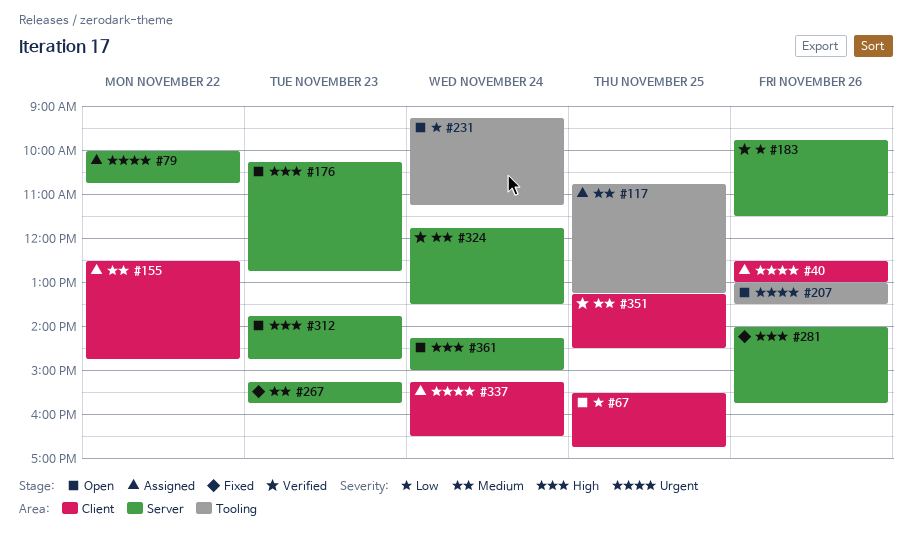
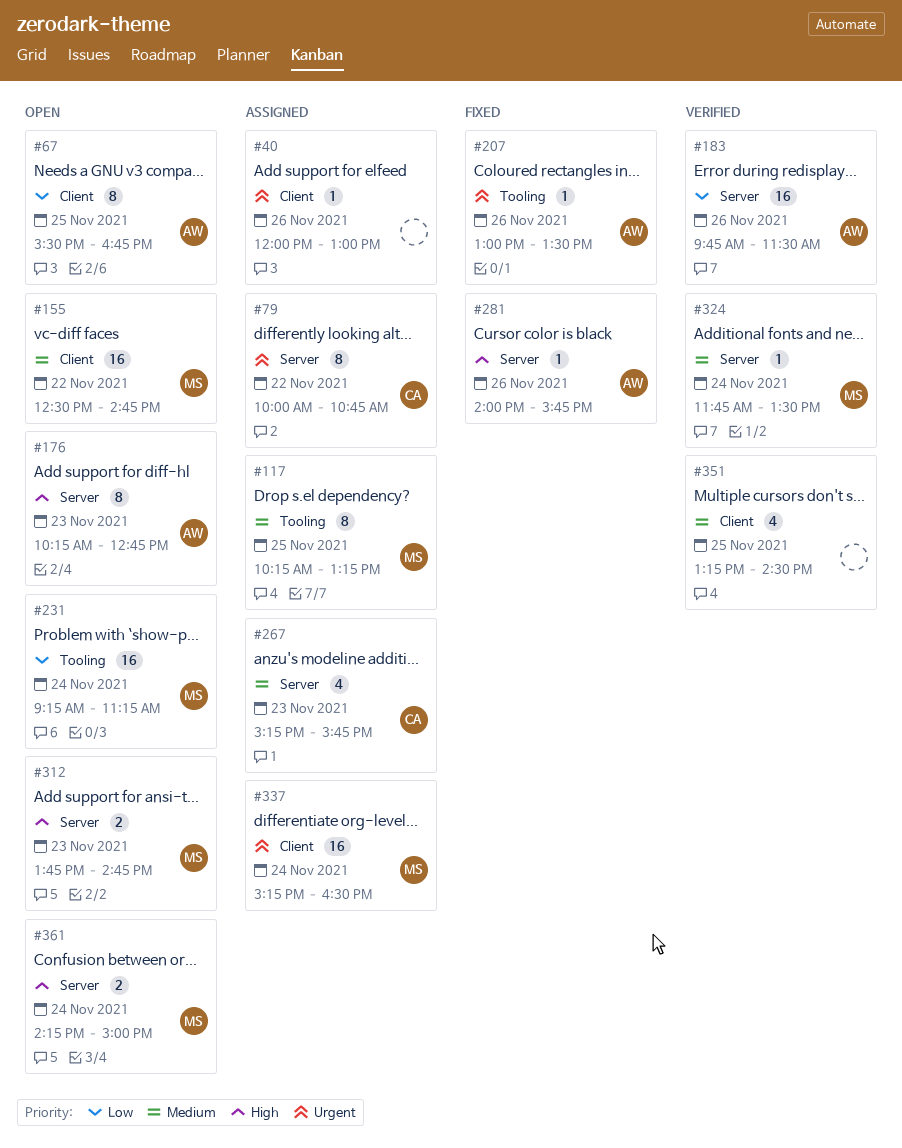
#40, begins: 12:30 -> 12:00
#117, begins: 10:45 -> 10:15
#155, status: Assigned -> Open
#207, status: Open -> Fixed
#267, status: Fixed -> Assigned

